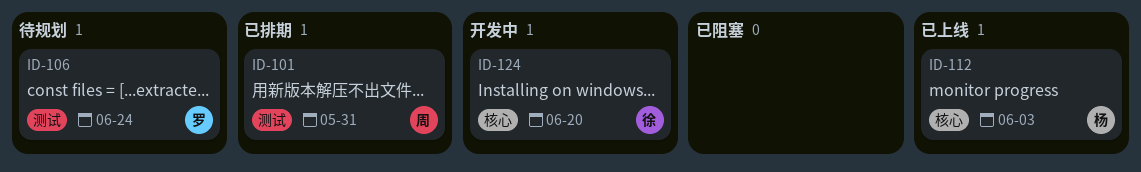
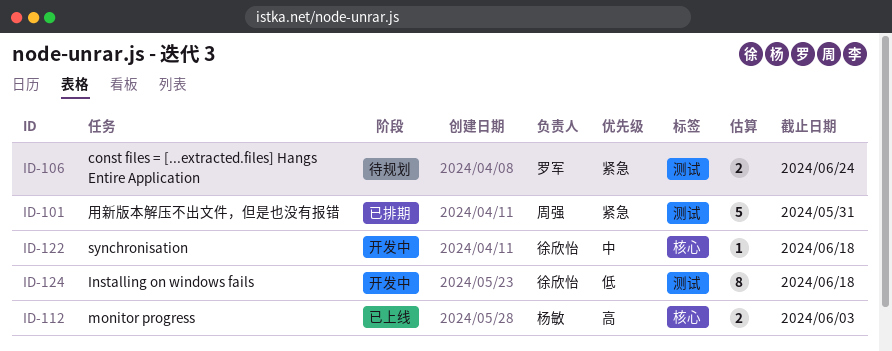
ID-122: none -> present
ID-124, label: 核心 -> 测试
ID-124, due: Jun 20 -> Jun 18

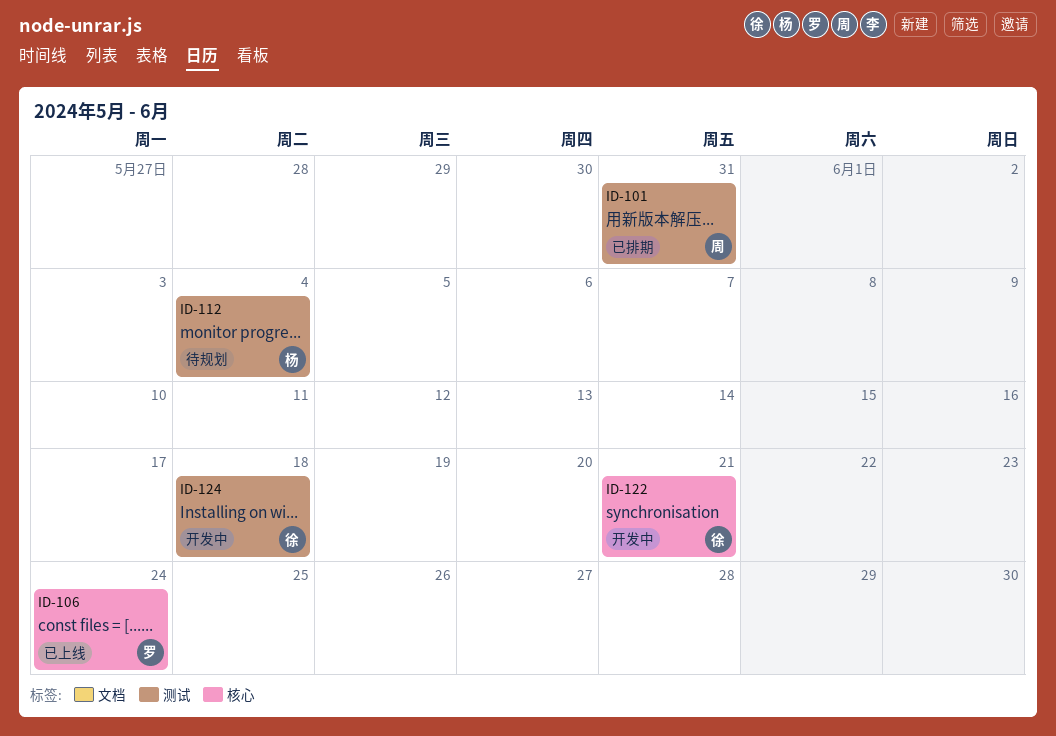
ID-106, status: 待规划 -> 已上线
ID-106, label: 测试 -> 核心
ID-112, status: 已上线 -> 待规划
ID-112, label: 核心 -> 测试
ID-112, due: Jun 3 -> Jun 4
ID-122, due: Jun 18 -> Jun 21

